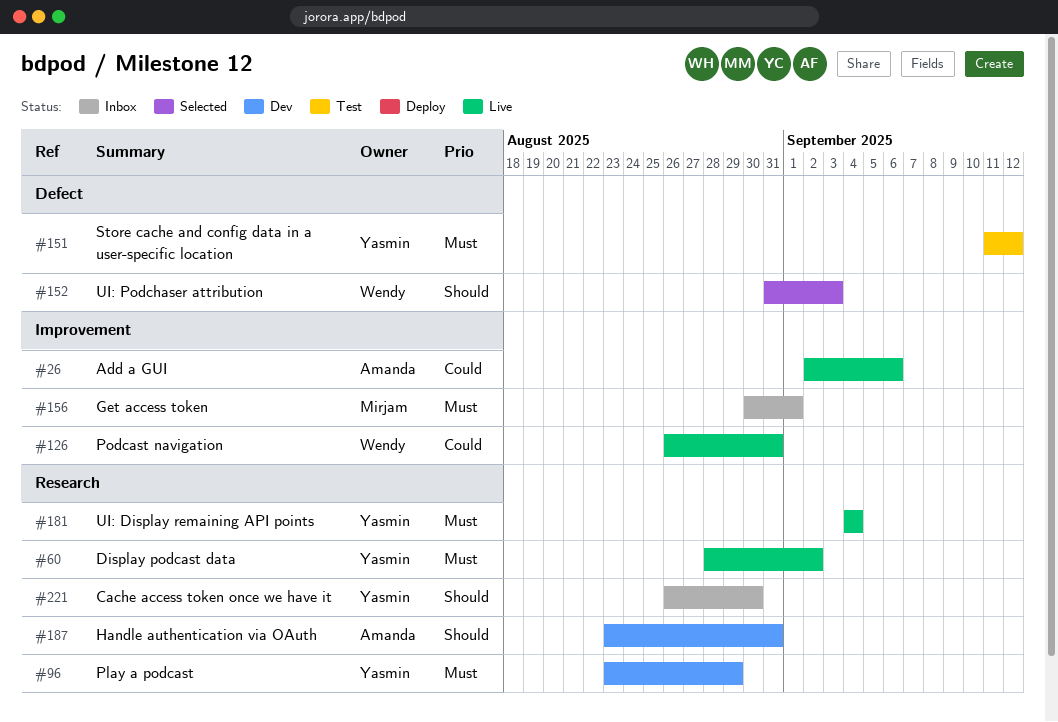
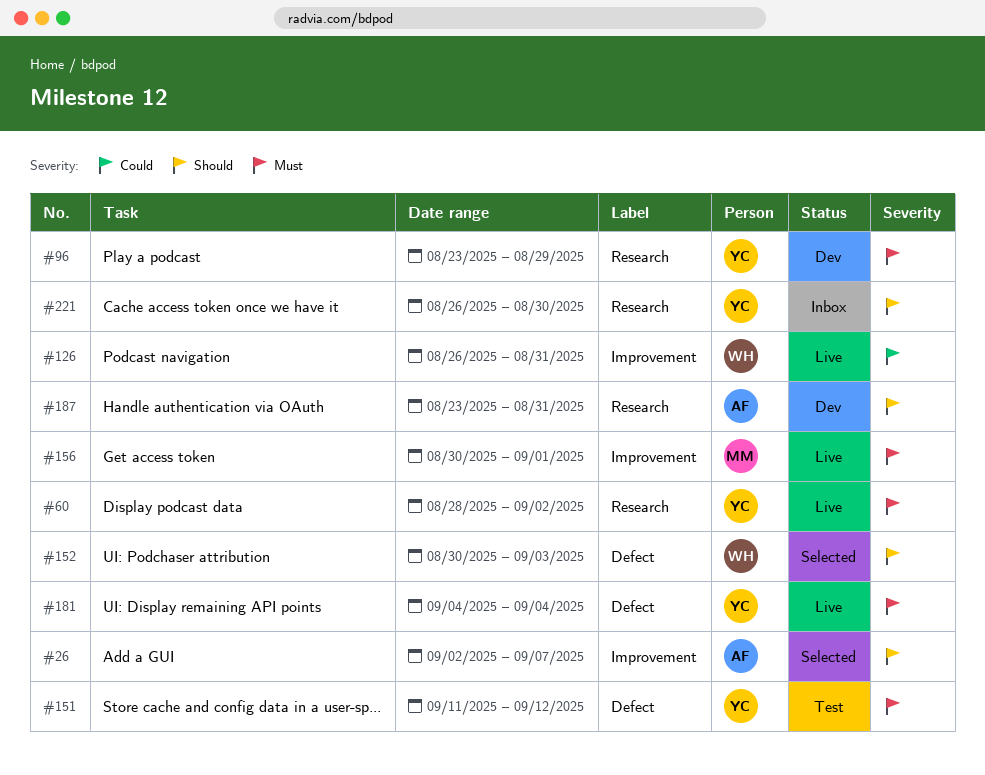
#26, status: Live -> Selected
#26, priority: Could -> Should
#26, due: Sep 6 -> Sep 7
#152, start: Aug 31 -> Aug 30
#156, status: Inbox -> Live
#181, label: Research -> Defect

